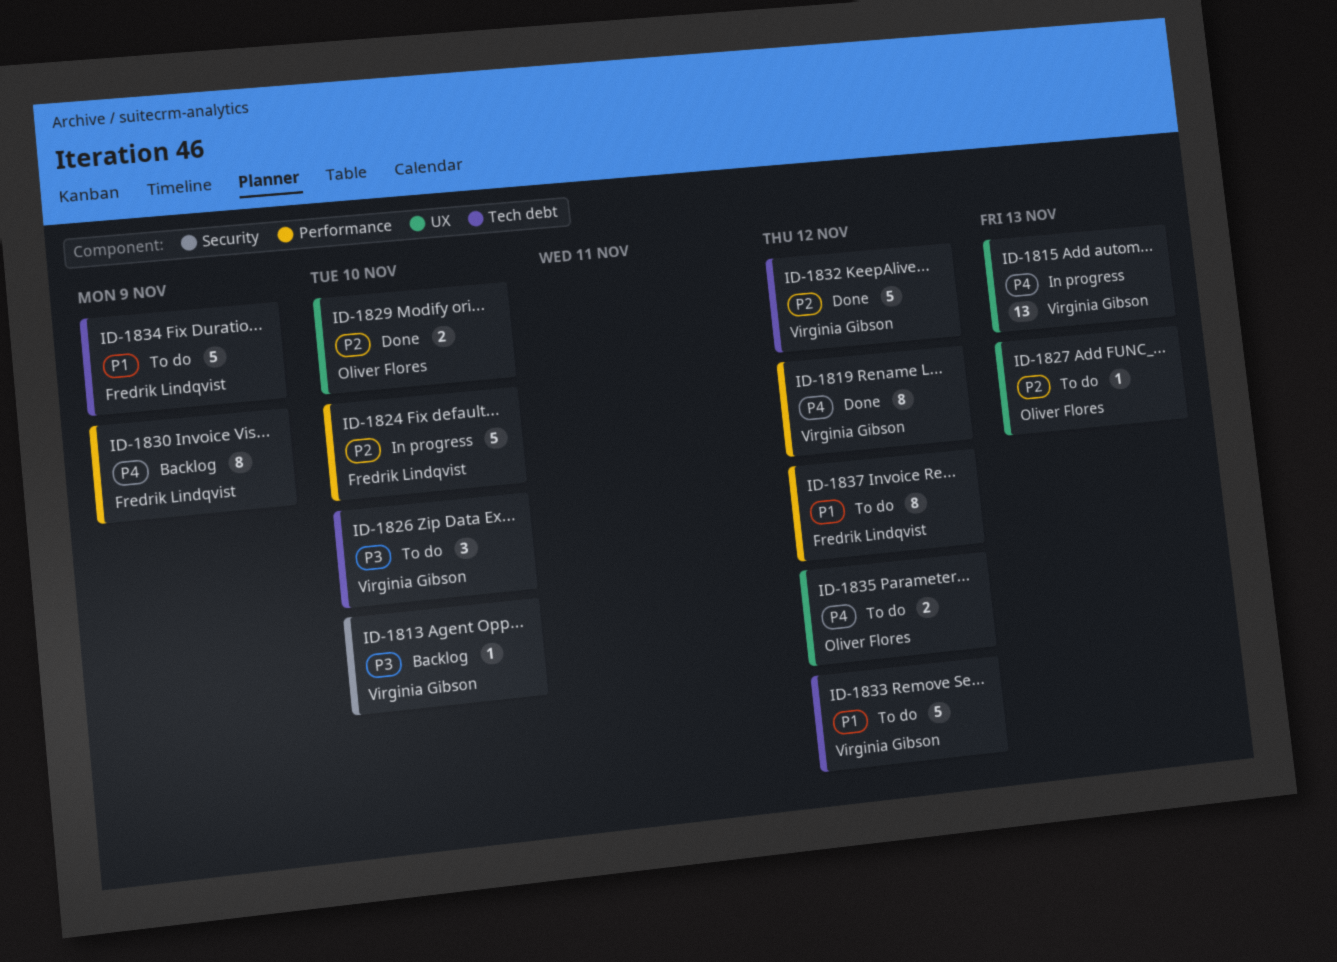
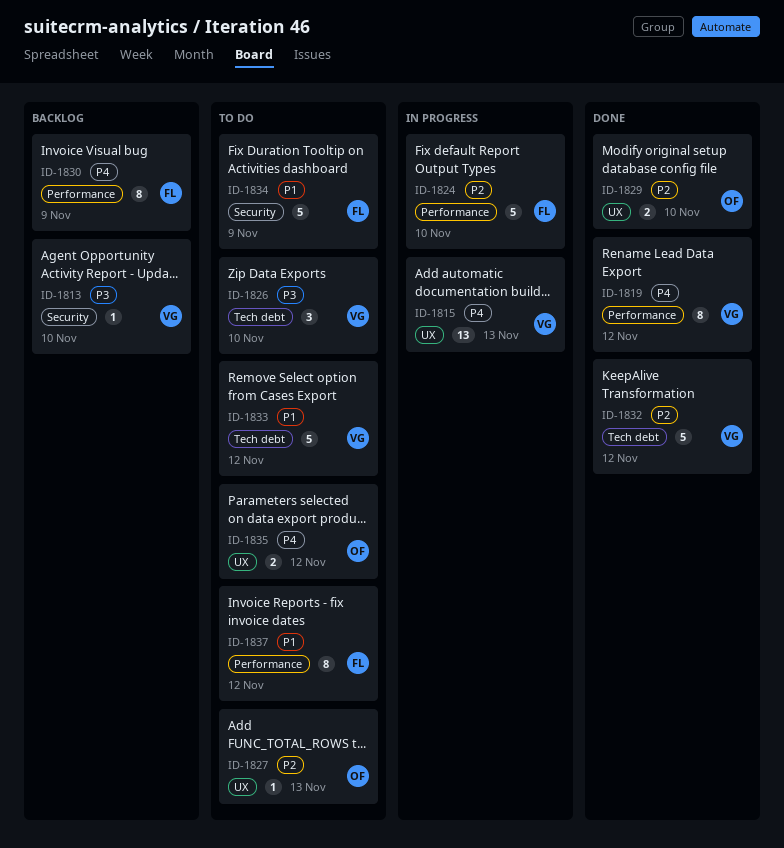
ID-1834, label: Tech debt -> Security

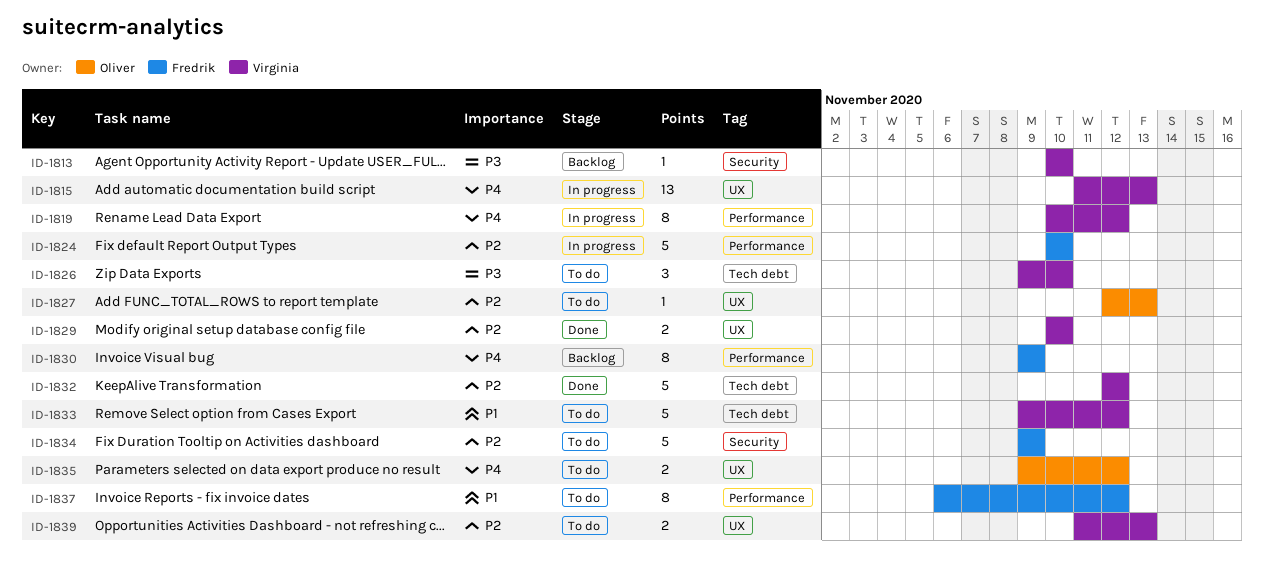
ID-1819, status: Done -> In progress
ID-1829, owner: Oliver -> Virginia
ID-1834, priority: P1 -> P2
ID-1839: none -> present

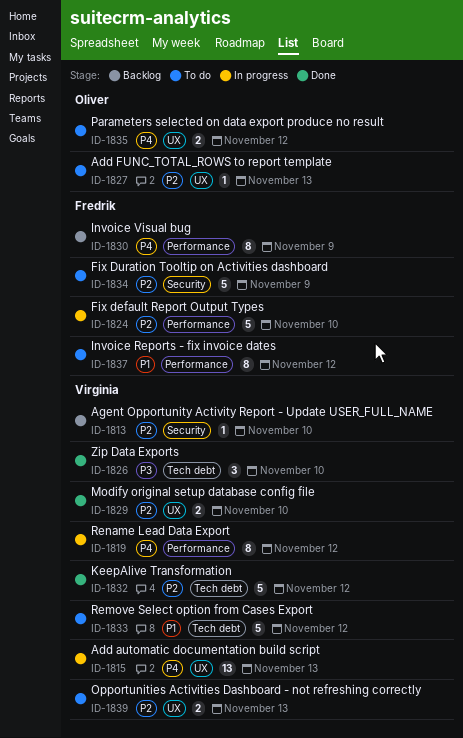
ID-1813, priority: P3 -> P2
ID-1826, status: To do -> Done

